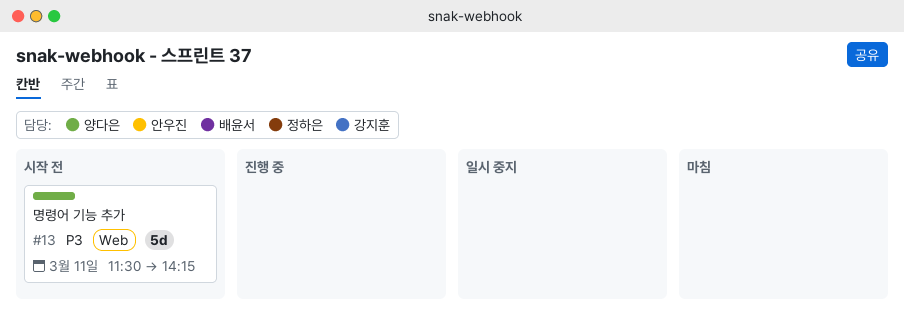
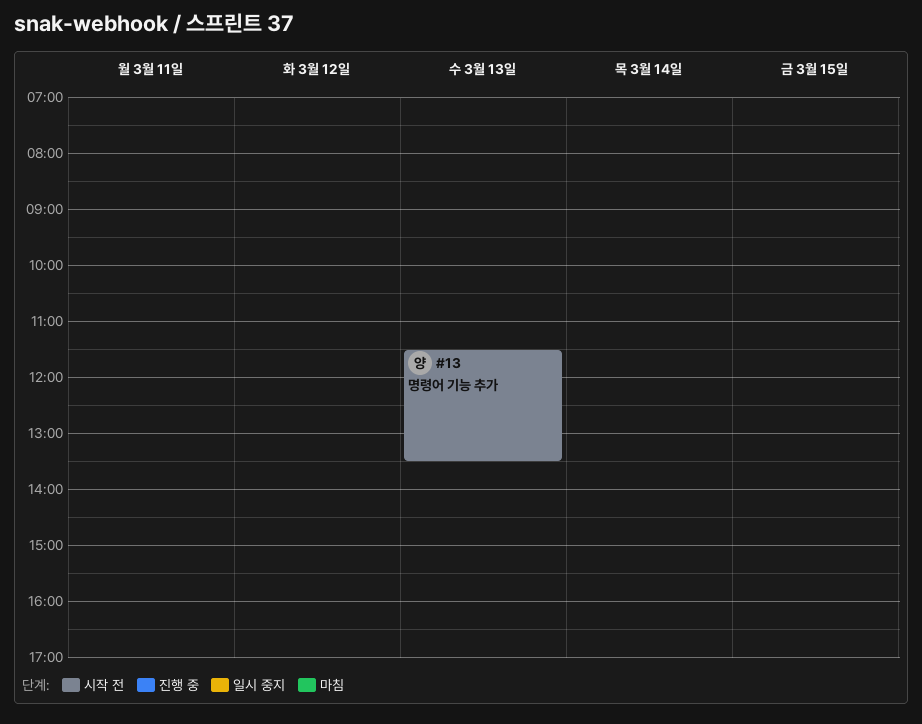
#13, day: Mar 11 -> Mar 13
#13, ends: 14:15 -> 13:30

